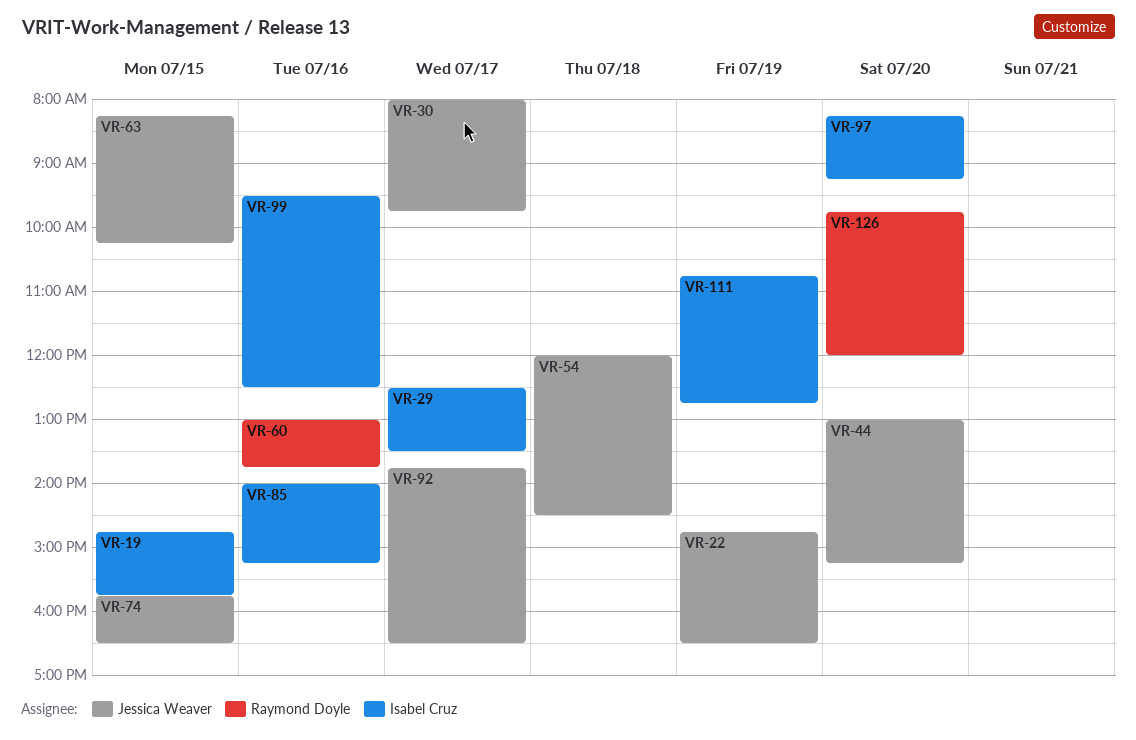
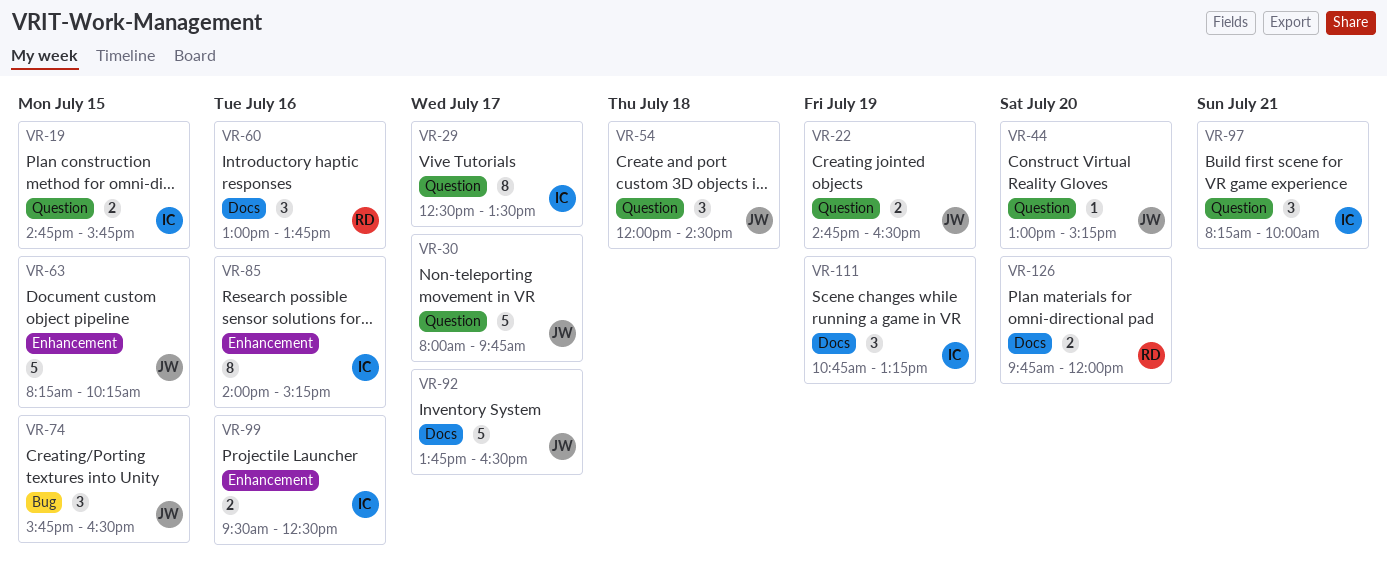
VR-97, day: Jul 20 -> Jul 21
VR-97, ends: 09:15 -> 10:00
VR-111, ends: 12:45 -> 13:15

